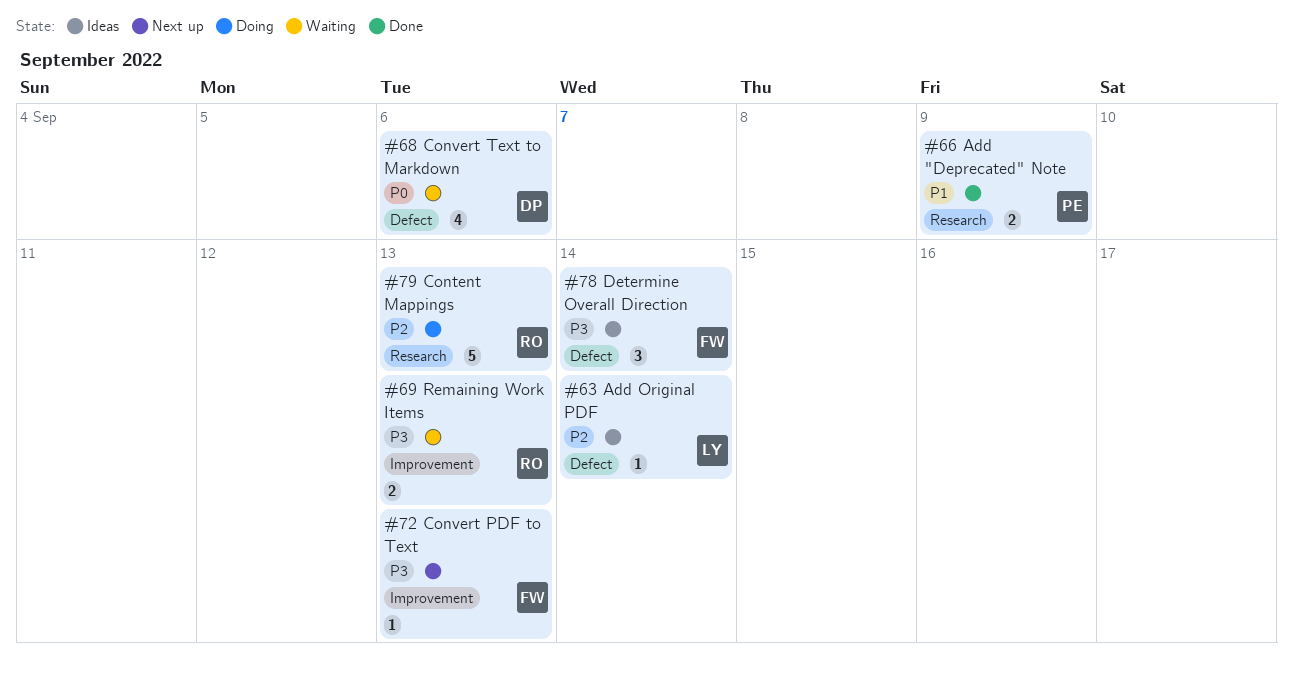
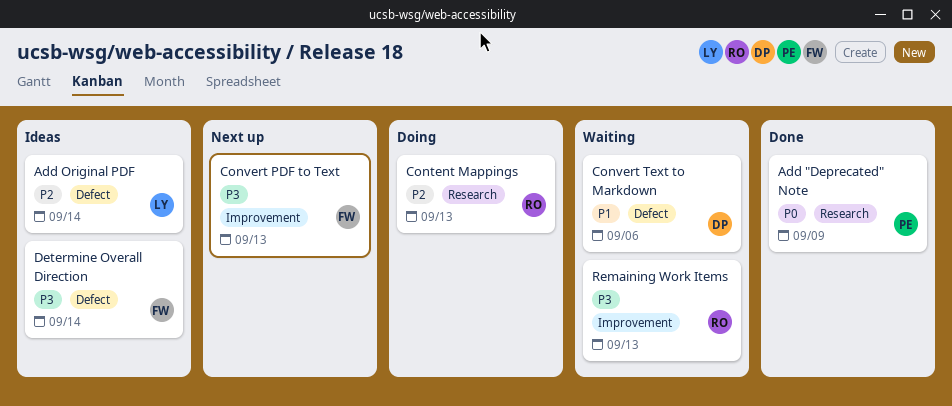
Add "Deprecated" Note, priority: P1 -> P0
Convert Text to Markdown, priority: P0 -> P1

